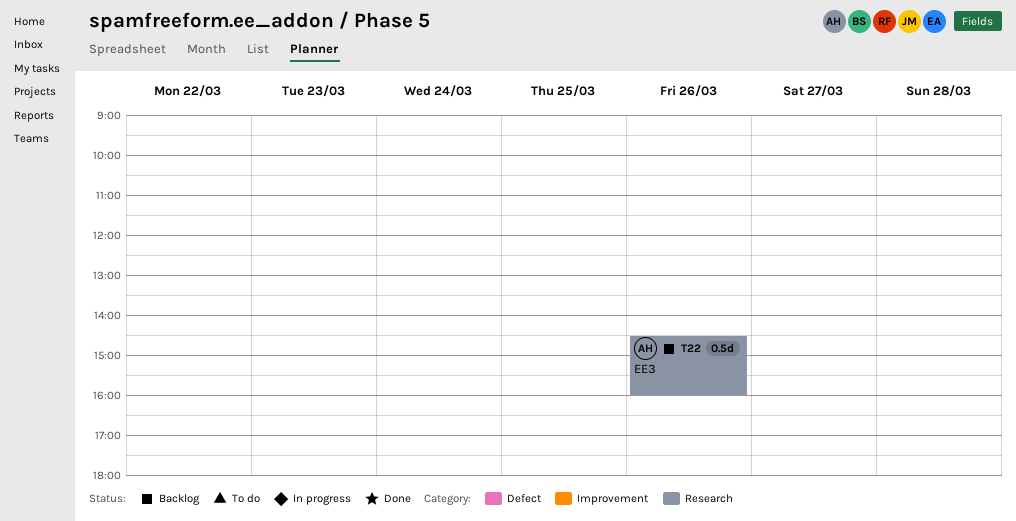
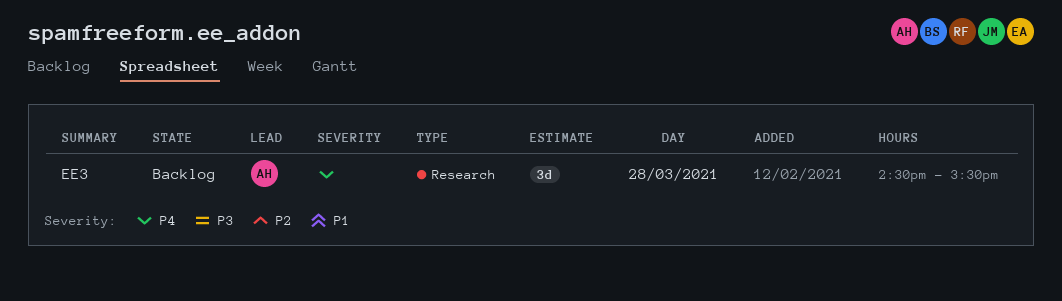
EE3, estimate: 0.5d -> 3d
EE3, day: Mar 26 -> Mar 28
EE3, ends: 16:00 -> 15:30

